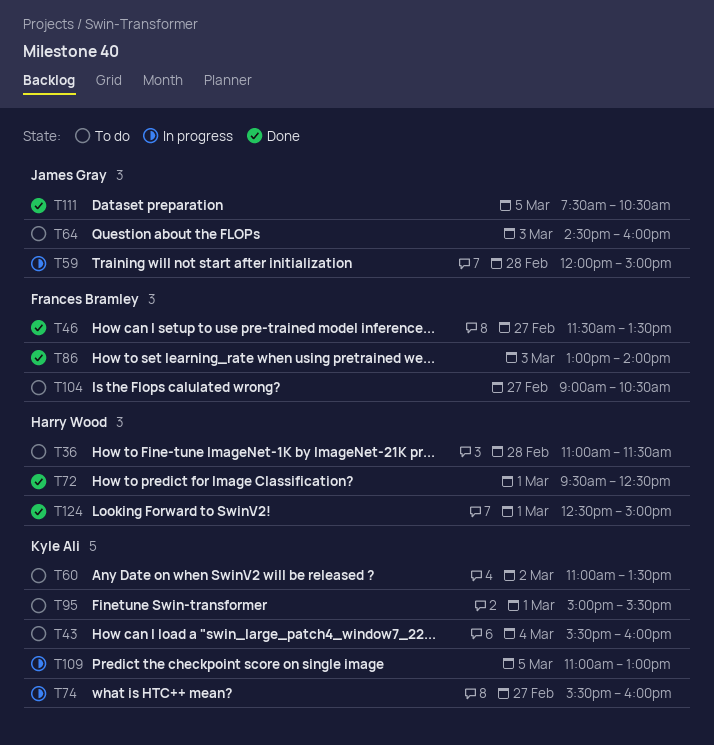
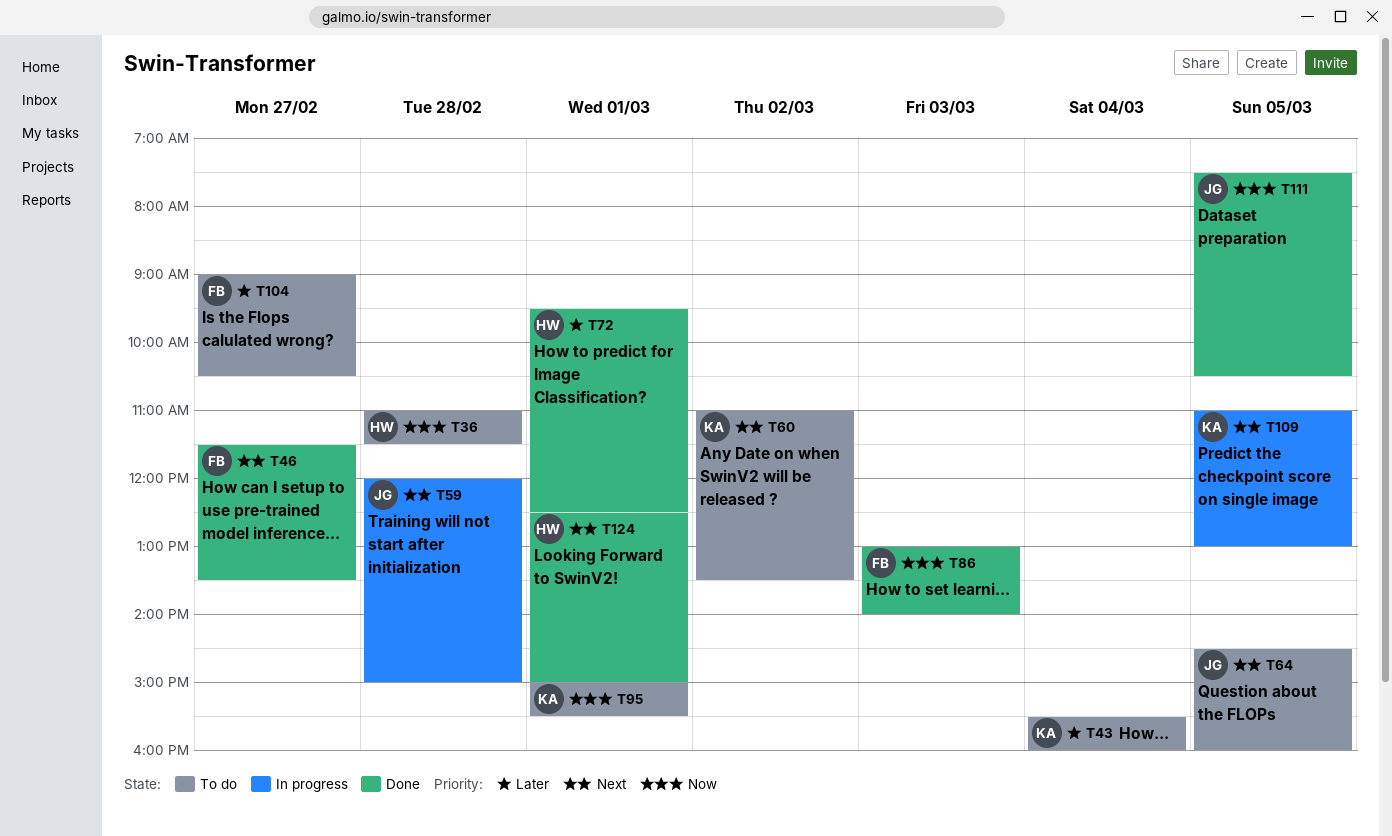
T64, day: Mar 3 -> Mar 5
T74: present -> none

